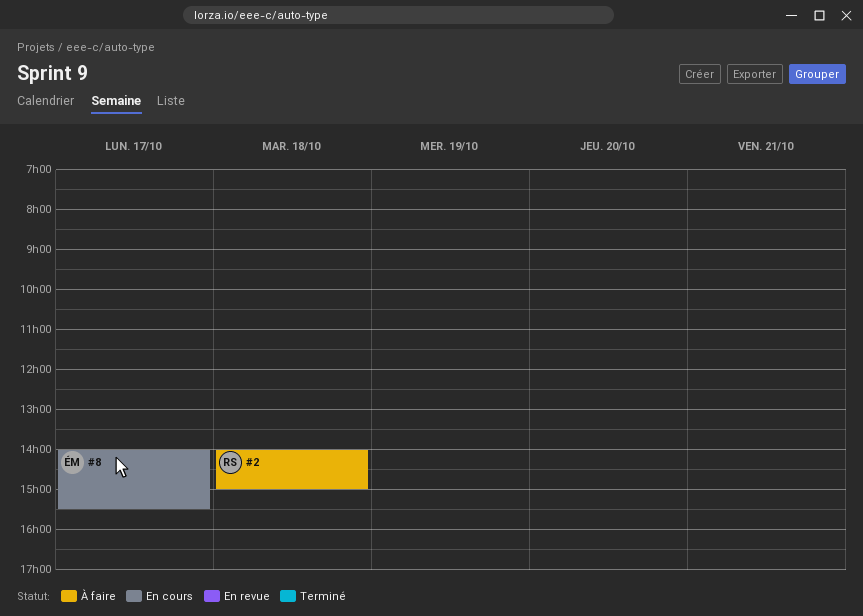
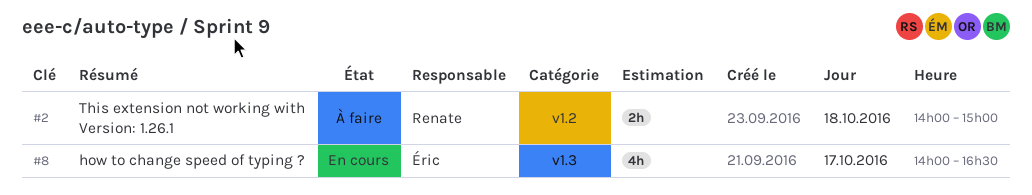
#8, ends: 15:30 -> 16:30

